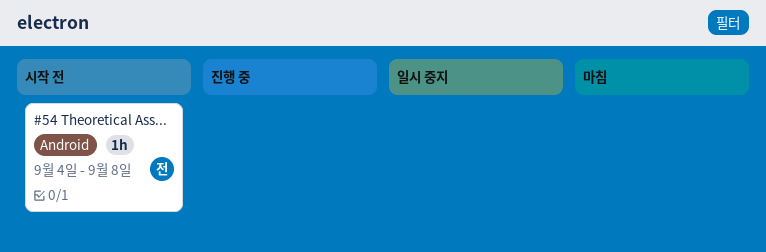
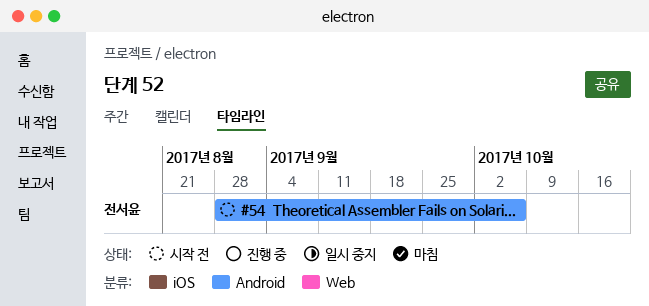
#54, start: Sep 4 -> Aug 28
#54, due: Sep 8 -> Oct 6

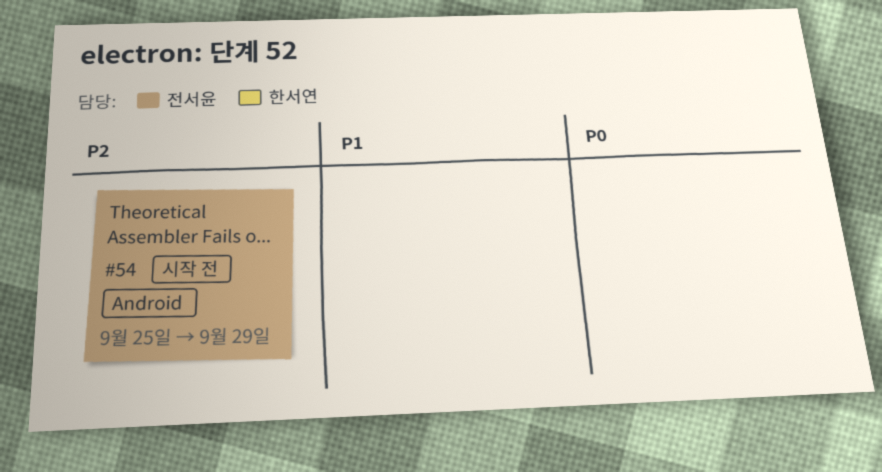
#54, start: Aug 28 -> Sep 25
#54, due: Oct 6 -> Sep 29

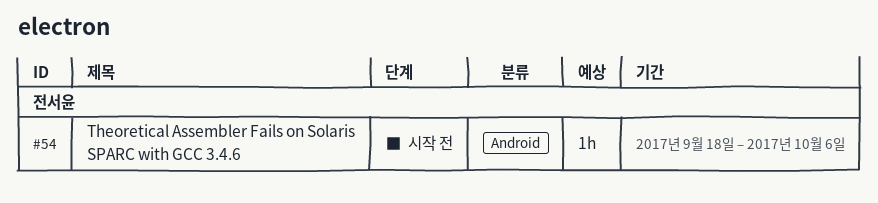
#54, start: Sep 25 -> Sep 18
#54, due: Sep 29 -> Oct 6

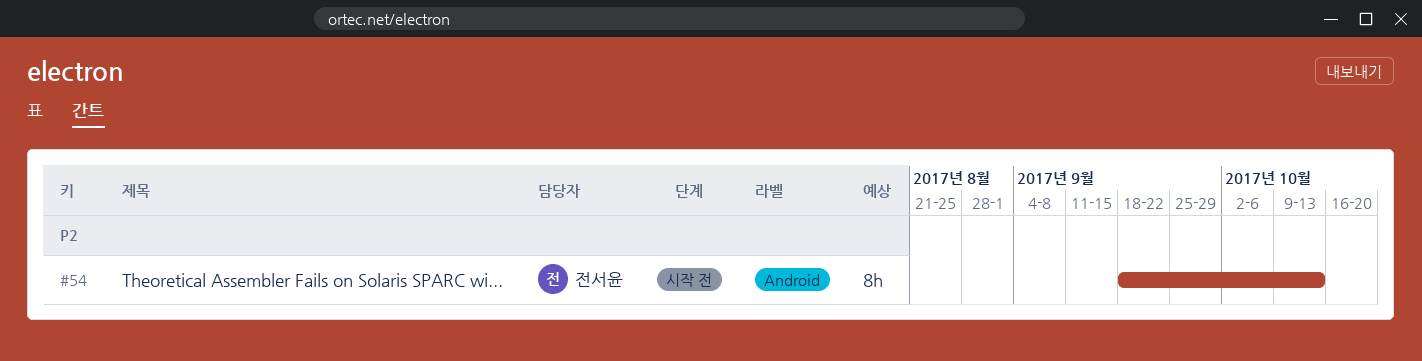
#54, estimate: 1h -> 8h
#54, due: Oct 6 -> Oct 13

